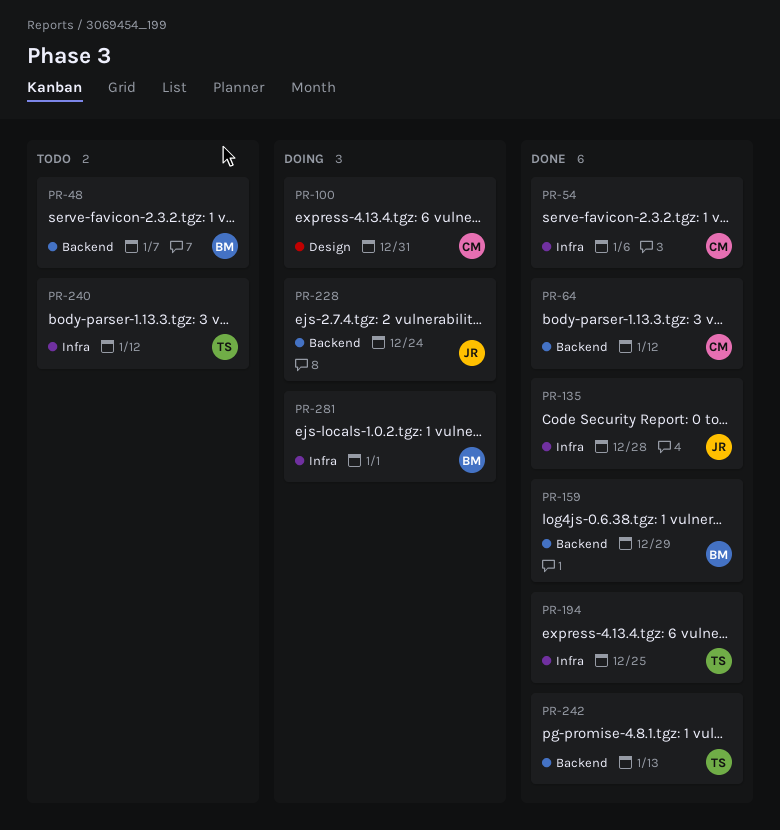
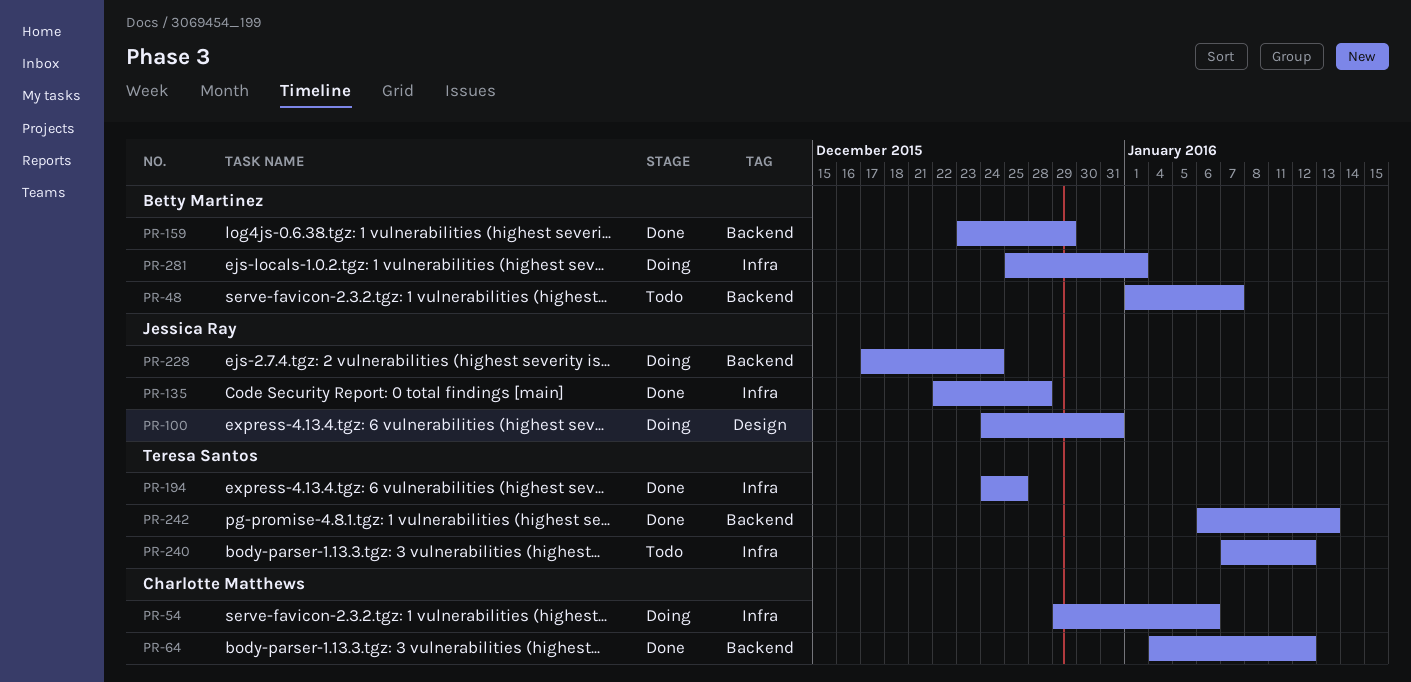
PR-54, status: Done -> Doing
PR-100, owner: Charlotte Matthews -> Jessica Ray

